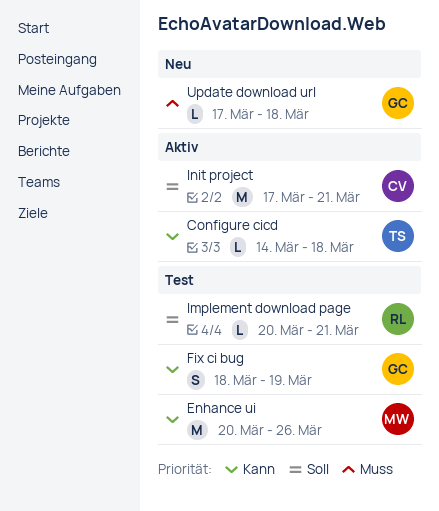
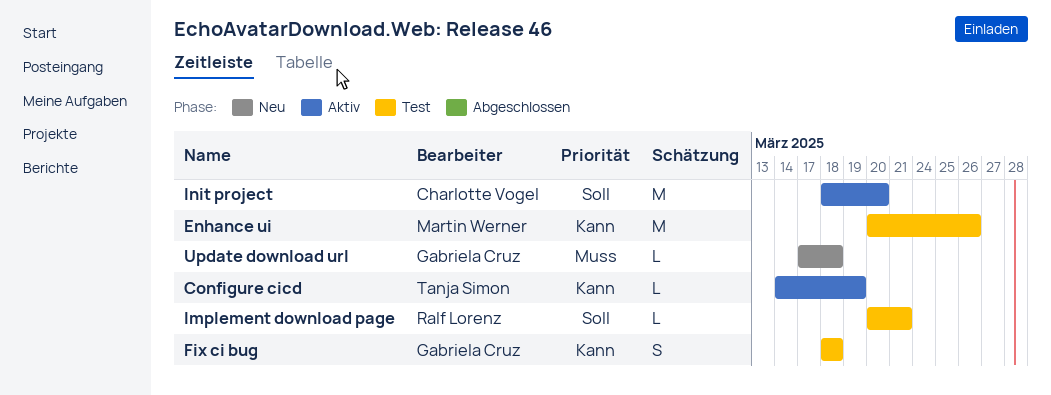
Configure cicd, due: Mar 18 -> Mar 19
Fix ci bug, due: Mar 19 -> Mar 18
Init project, start: Mar 17 -> Mar 18
Init project, due: Mar 21 -> Mar 20

